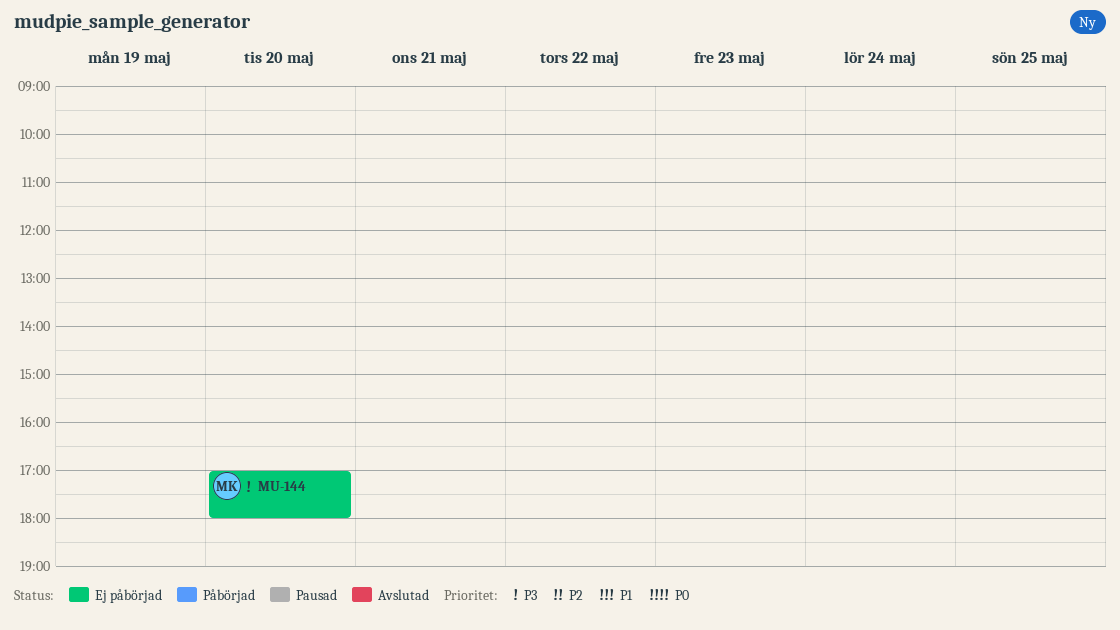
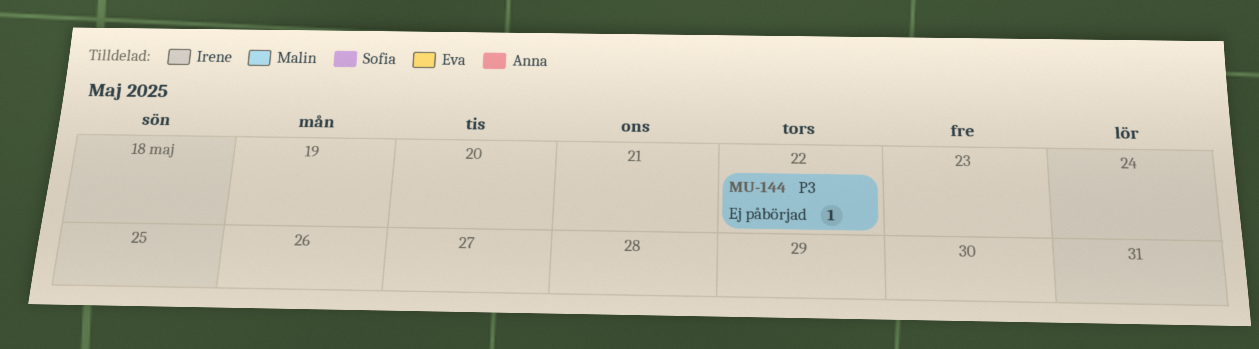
MU-144, day: May 20 -> May 22

